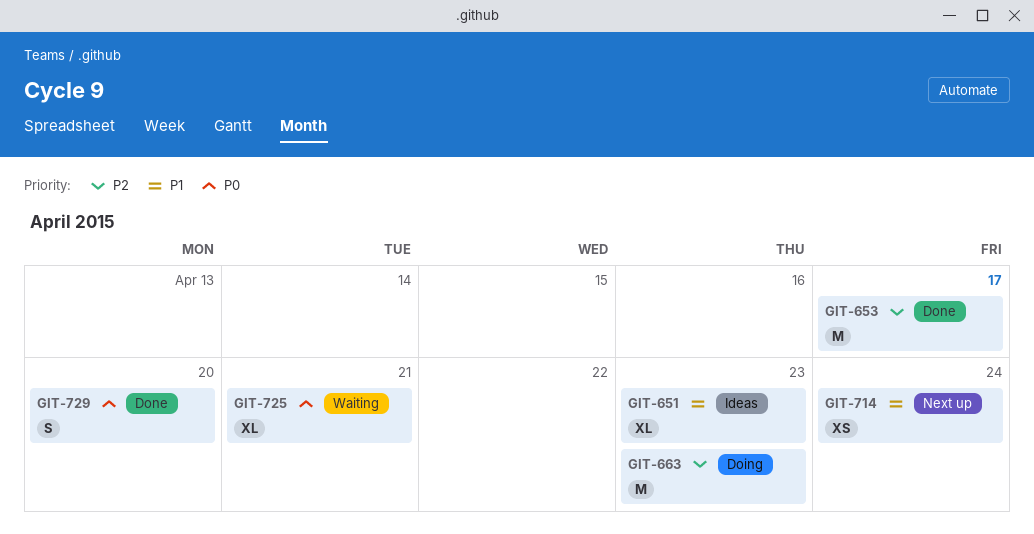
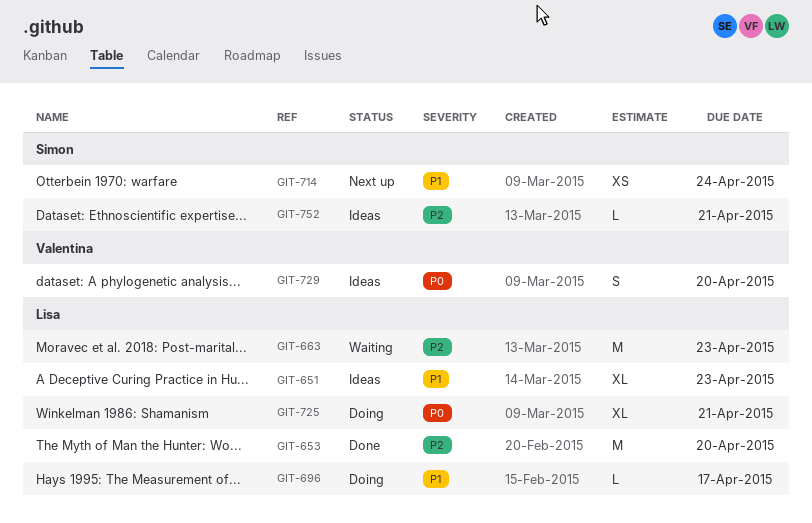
GIT-653, due: Apr 17 -> Apr 20
GIT-663, status: Doing -> Waiting
GIT-696: none -> present
GIT-725, status: Waiting -> Doing
GIT-729, status: Done -> Ideas
GIT-752: none -> present

